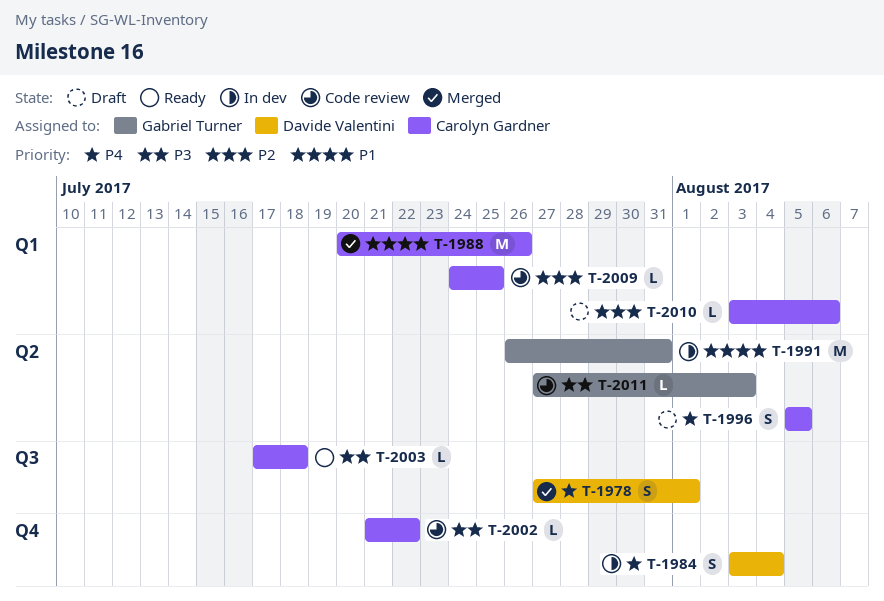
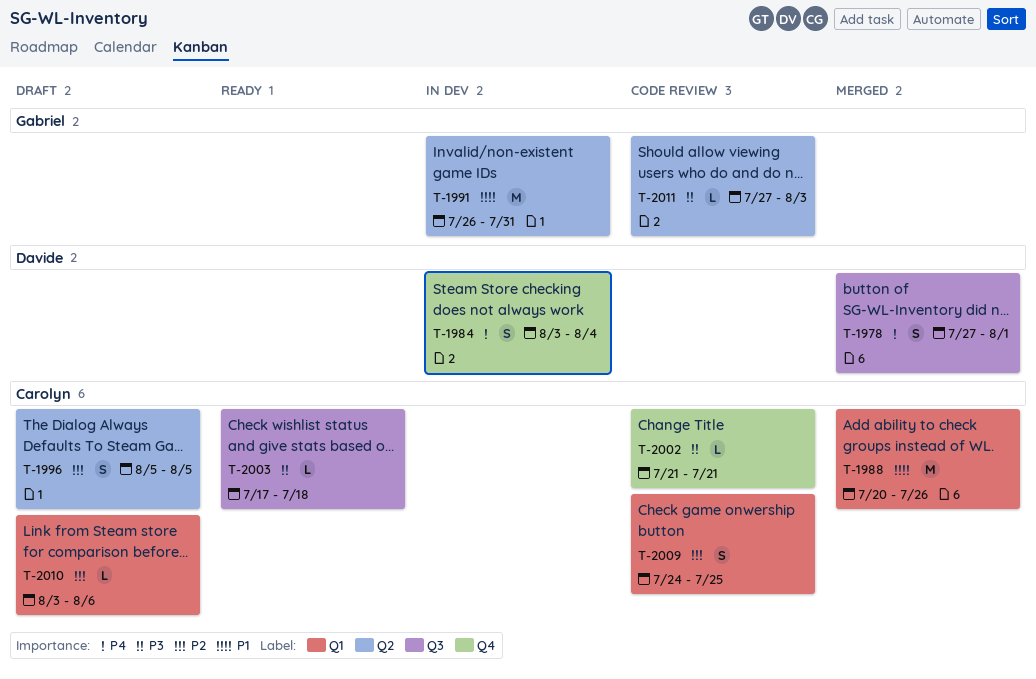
T-1996, priority: P4 -> P2
T-2002, due: Jul 22 -> Jul 21
T-2009, estimate: L -> S

